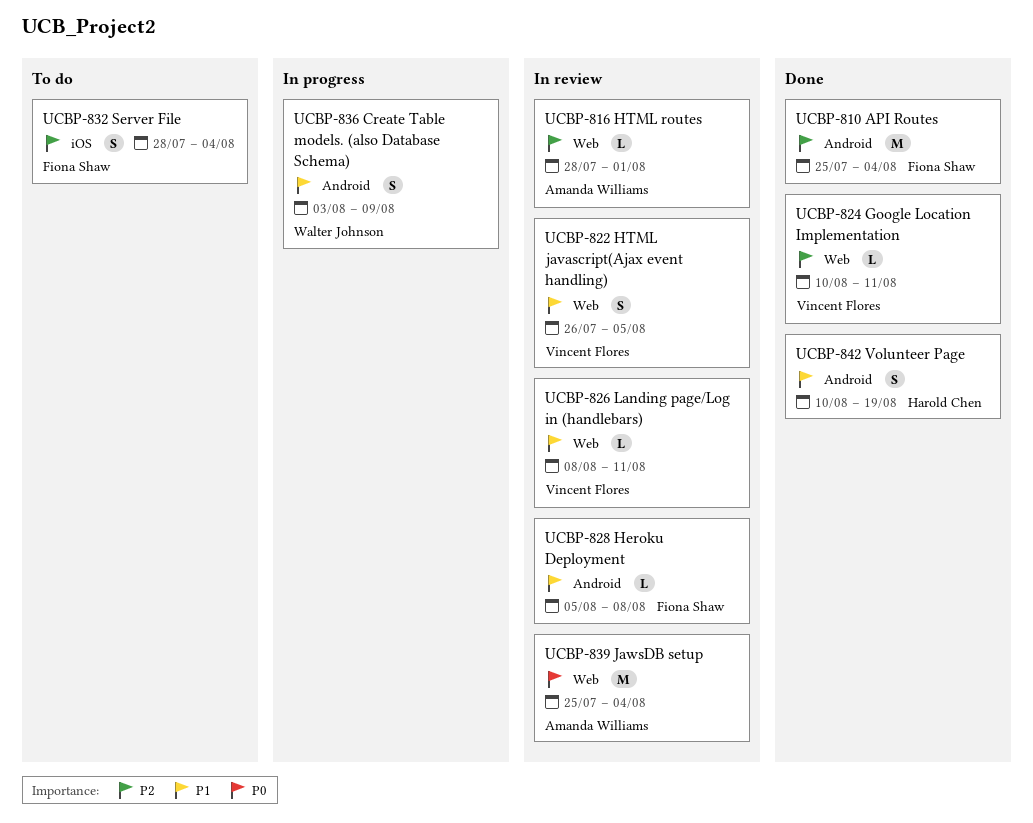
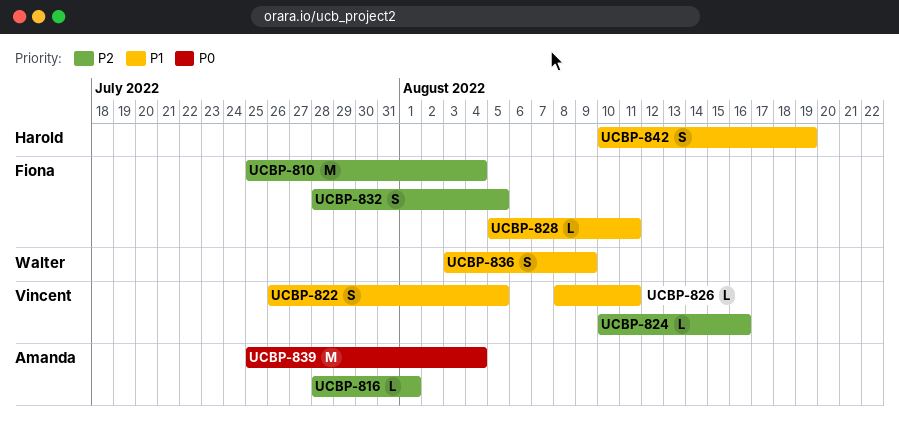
UCBP-824, due: Aug 11 -> Aug 16
UCBP-828, due: Aug 8 -> Aug 11
UCBP-832, due: Aug 4 -> Aug 5

